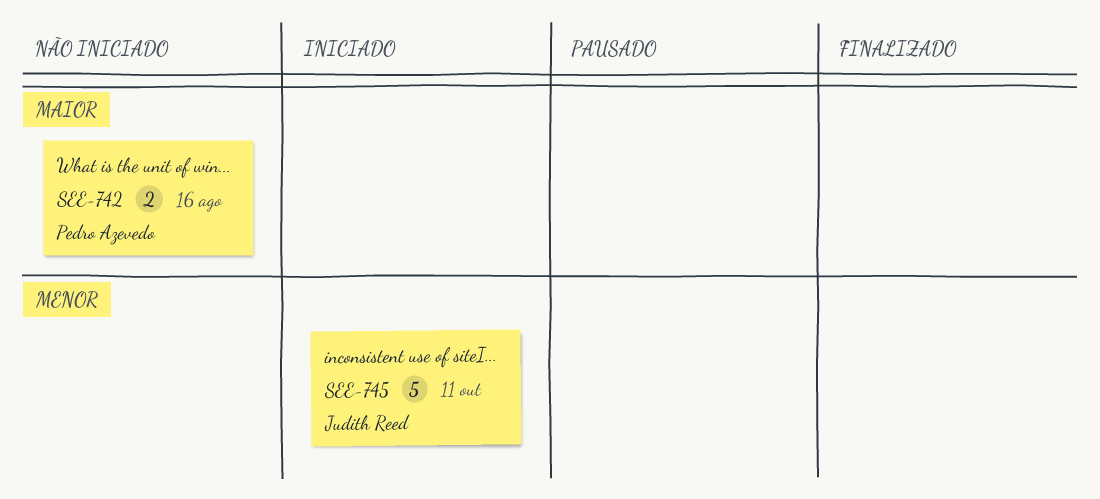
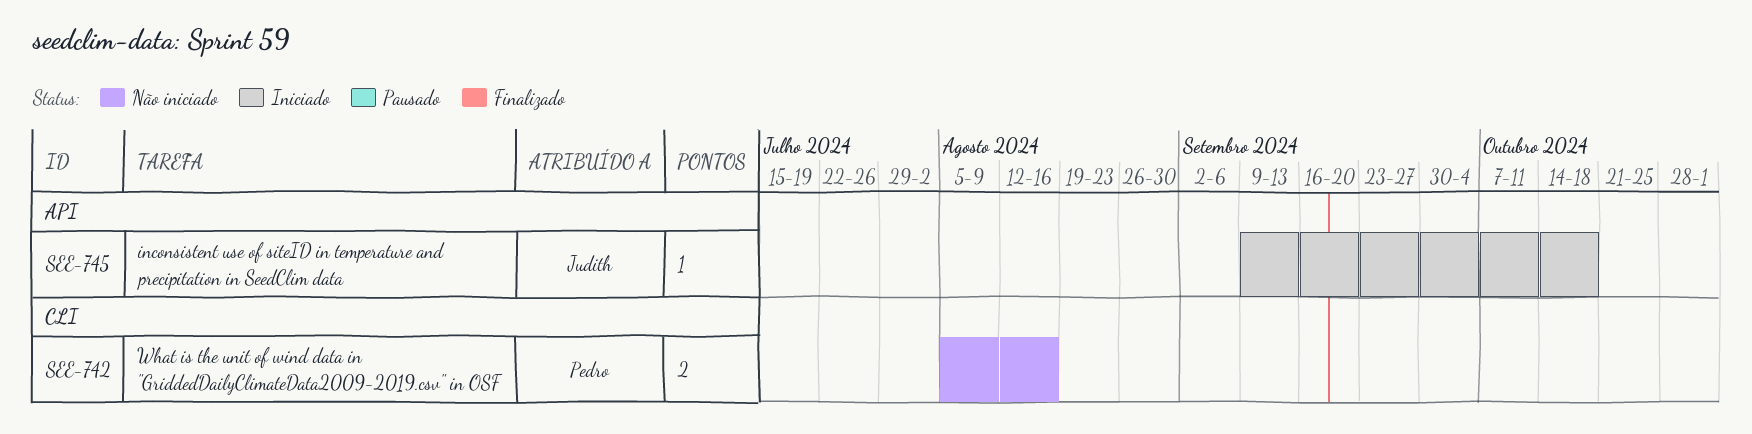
SEE-745, estimate: 5 -> 1
SEE-745, due: Oct 11 -> Oct 18

